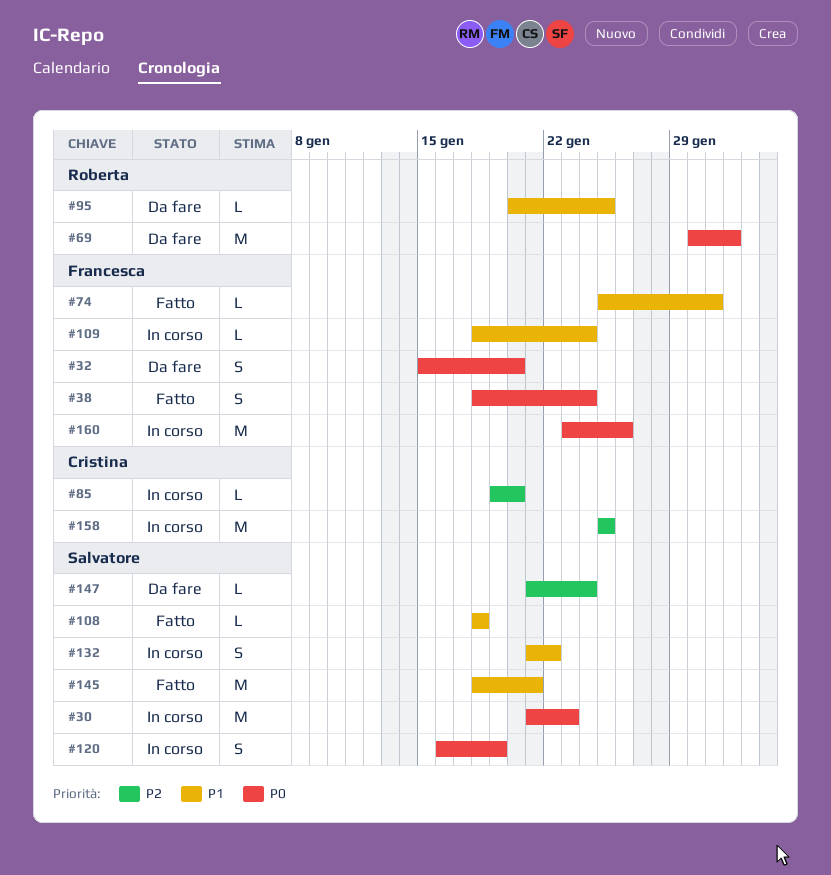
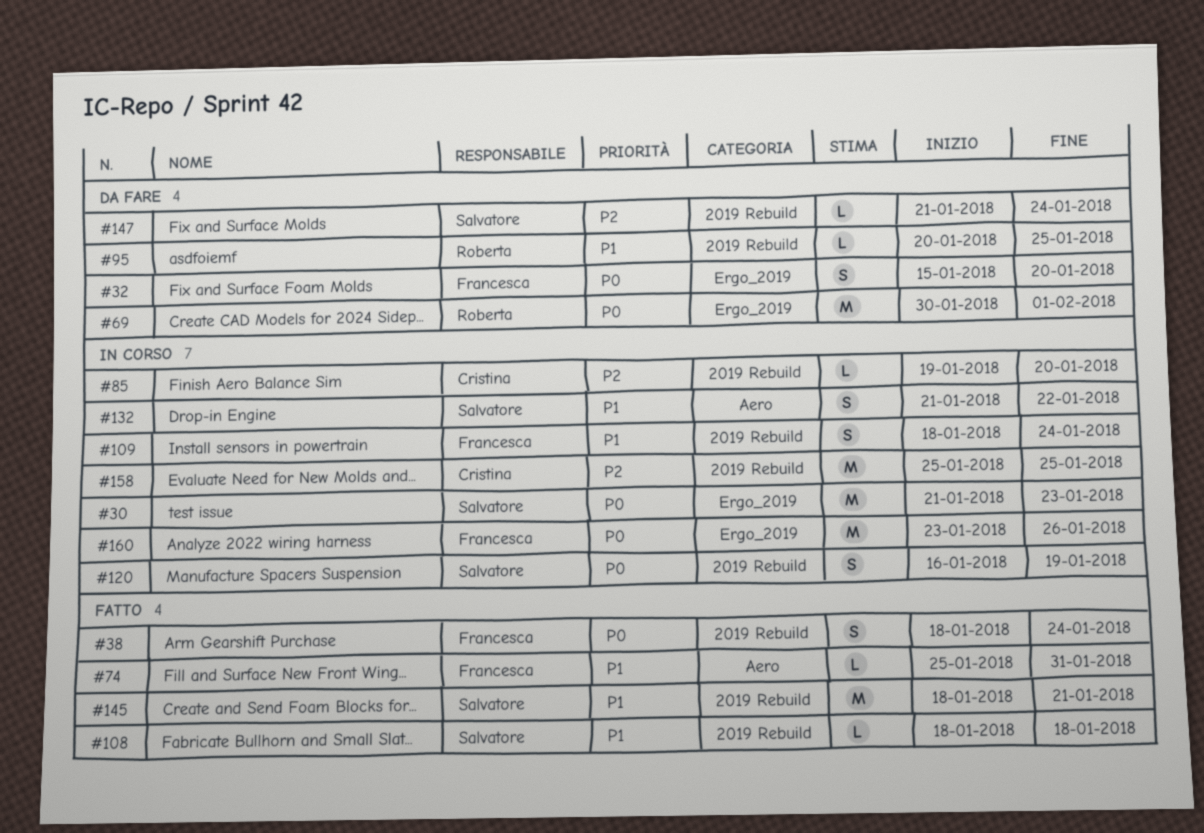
#109, estimate: L -> S

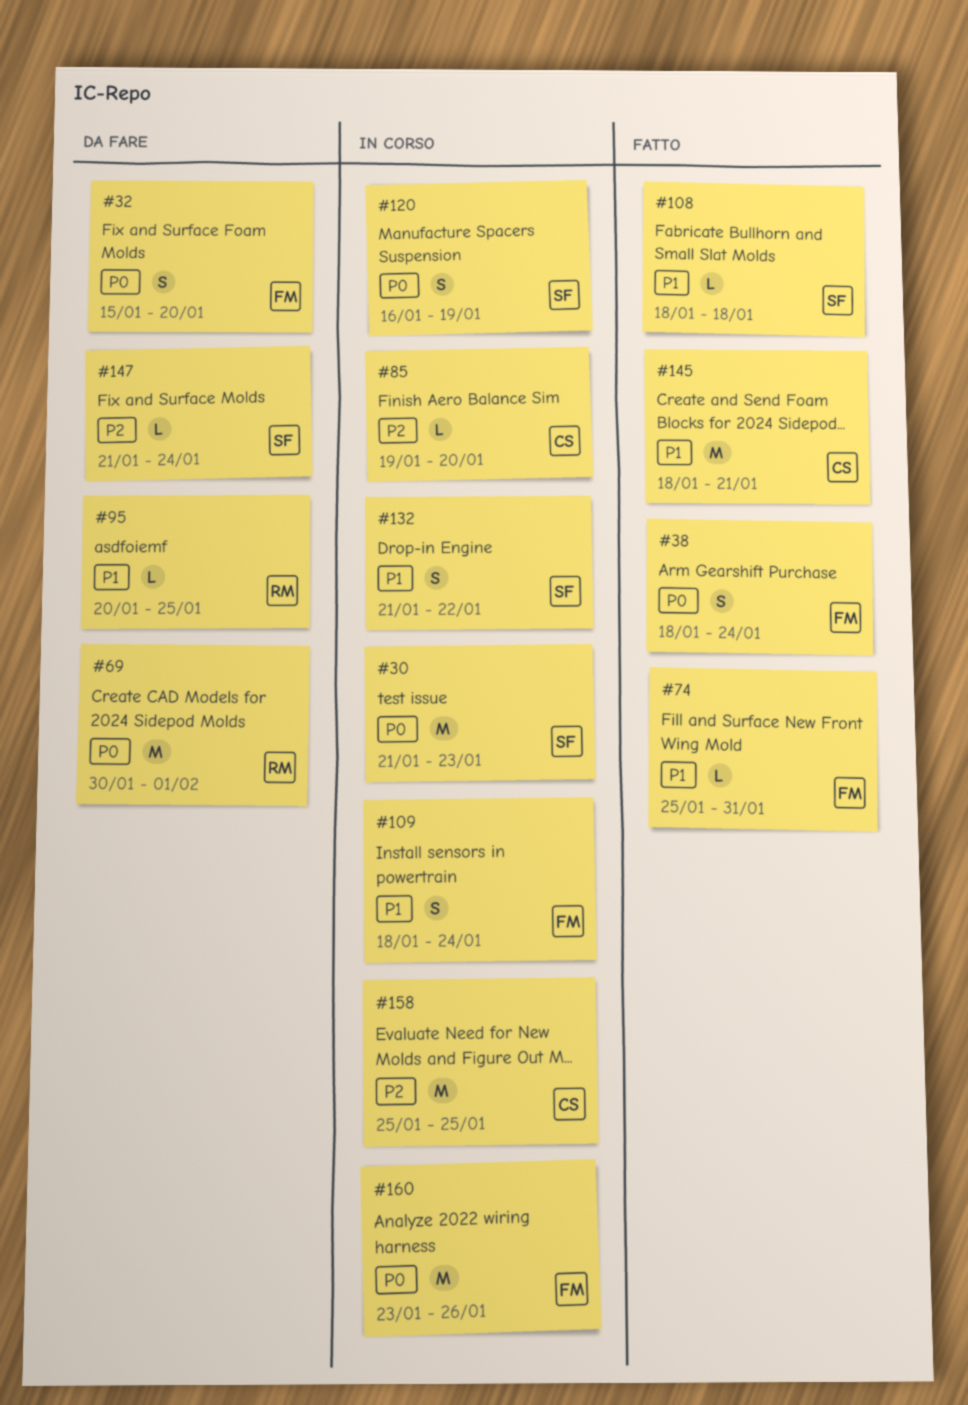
#145, owner: Salvatore -> Cristina

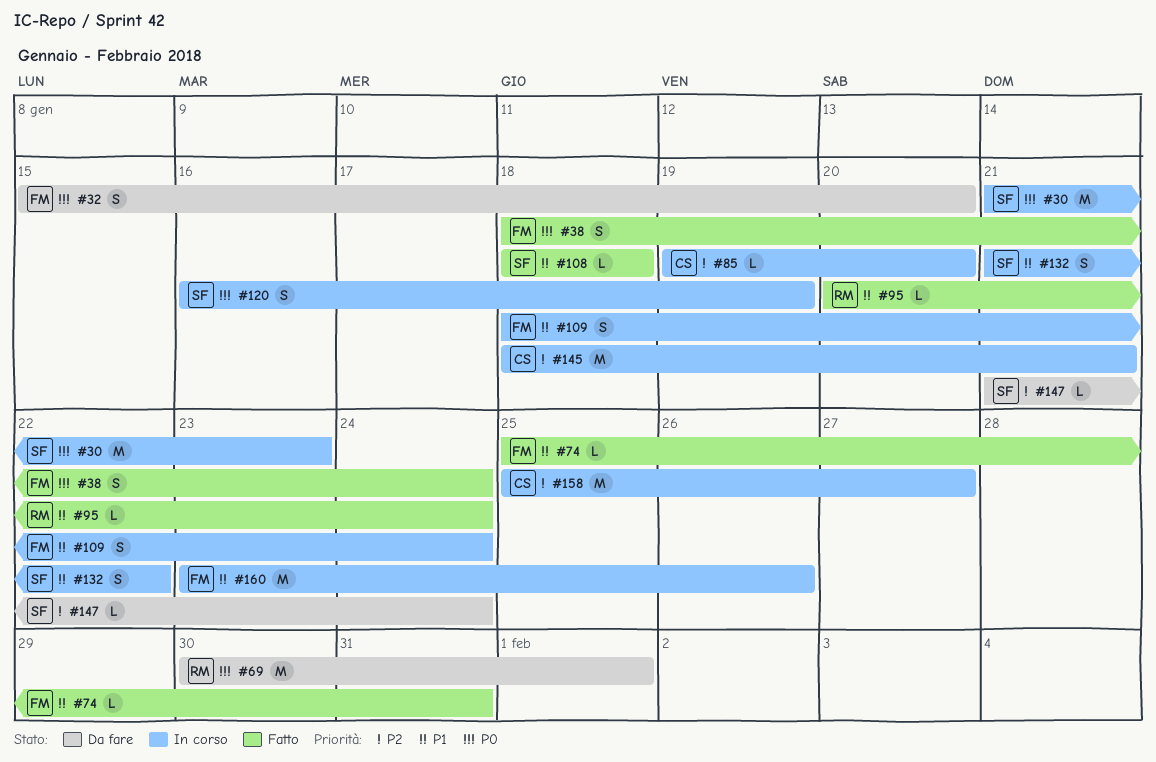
#95, status: Da fare -> Fatto
#95, due: Jan 25 -> Jan 24
#145, status: Fatto -> In corso
#145, priority: P1 -> P2
#158, due: Jan 25 -> Jan 27
#160, priority: P0 -> P1

